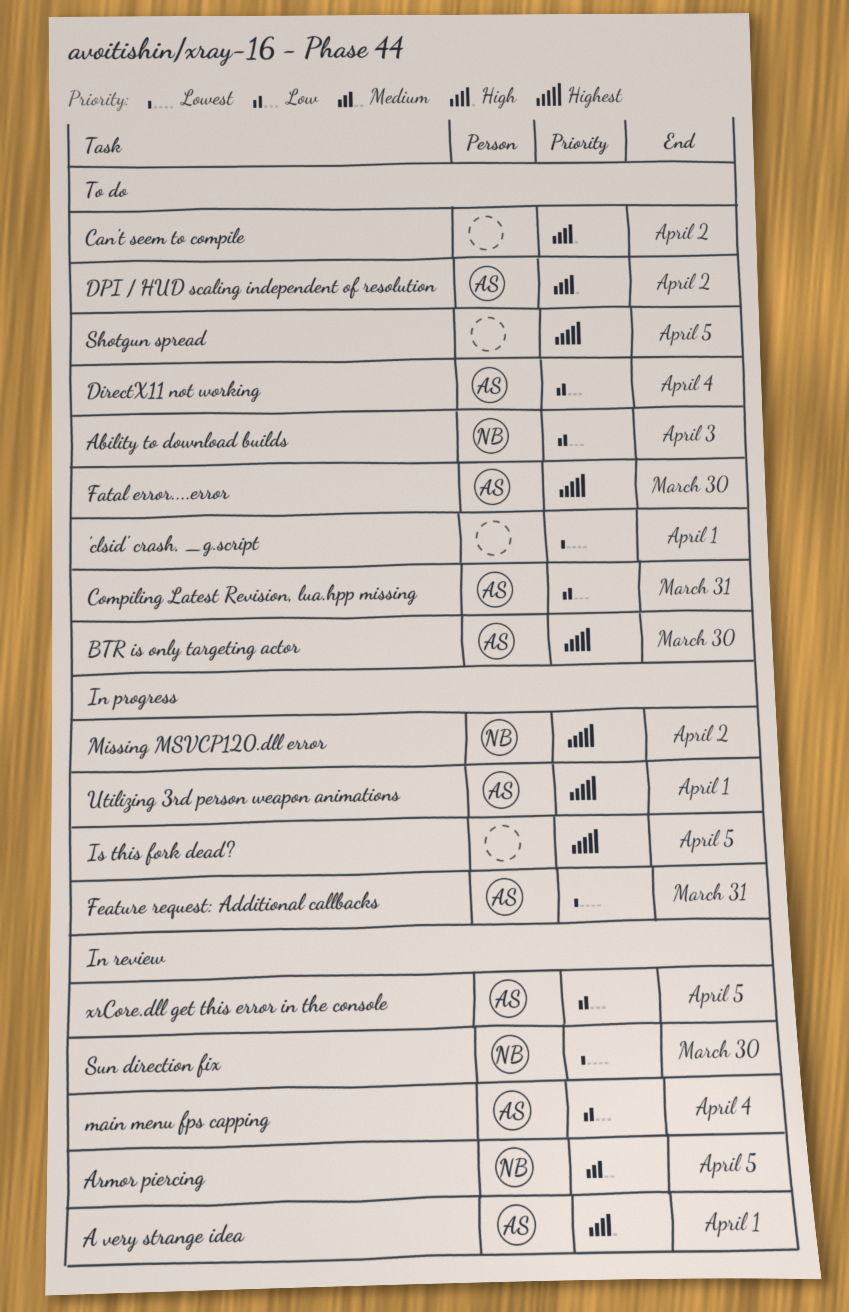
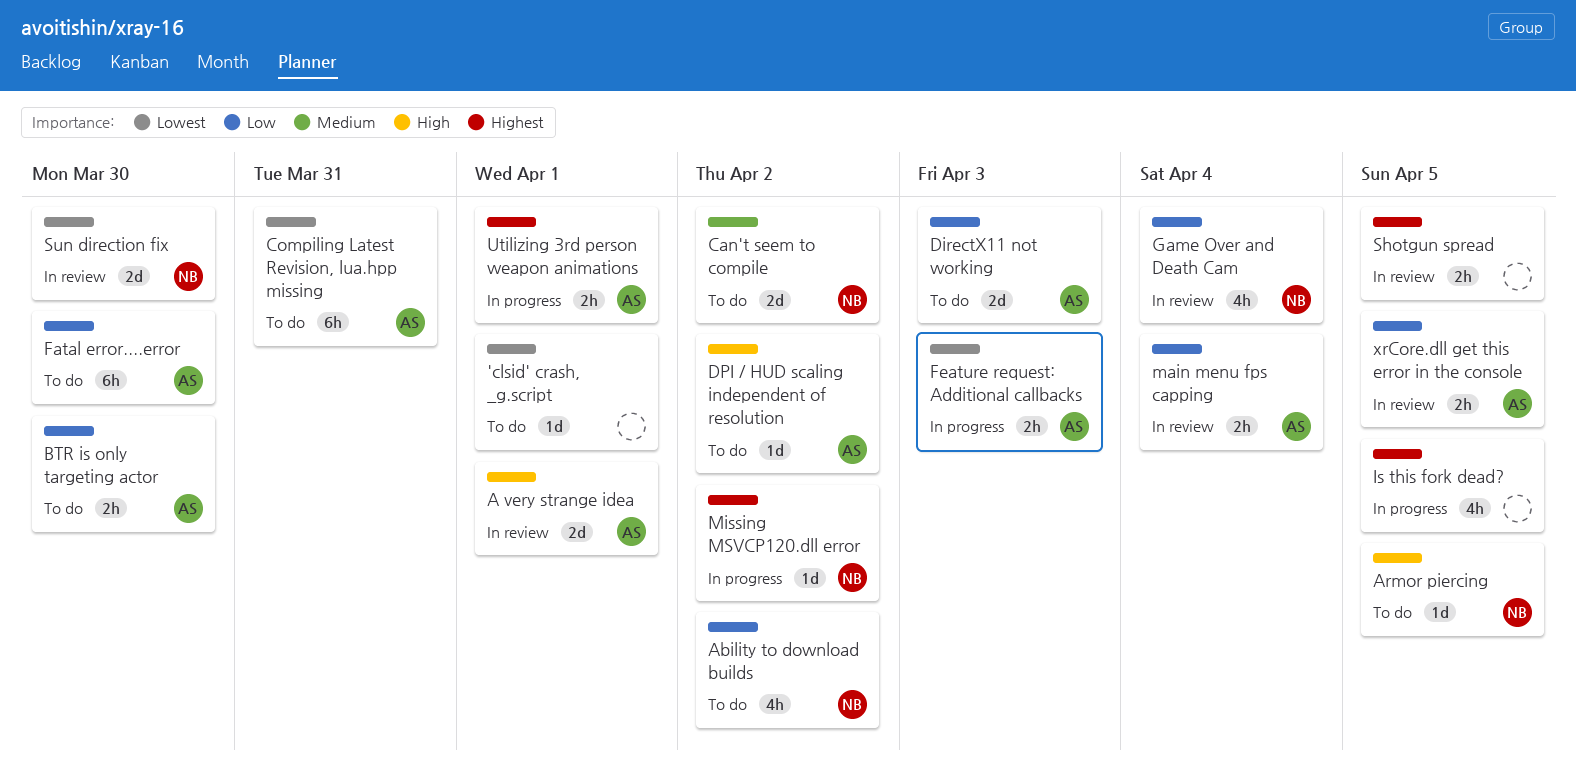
Ability to download builds, due: Apr 3 -> Apr 2
Armor piercing, status: In review -> To do
Armor piercing, priority: Medium -> High
BTR is only targeting actor, priority: Highest -> Low
Can't seem to compile, owner: none -> NB
Can't seem to compile, priority: High -> Medium
Compiling Latest Revision, lua.hpp missing, priority: Low -> Lowest
DirectX11 not working, due: Apr 4 -> Apr 3
Fatal error....error, priority: Highest -> Low
Feature request: Additional callbacks, due: Mar 31 -> Apr 3
Game Over and Death Cam: none -> present
Shotgun spread, status: To do -> In review

